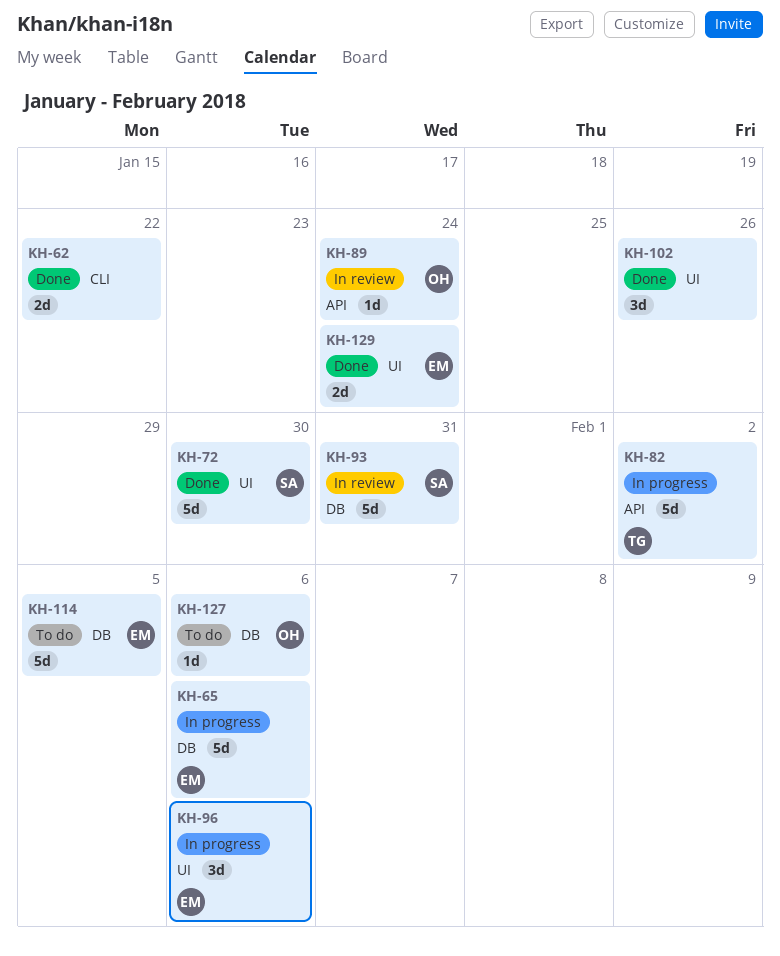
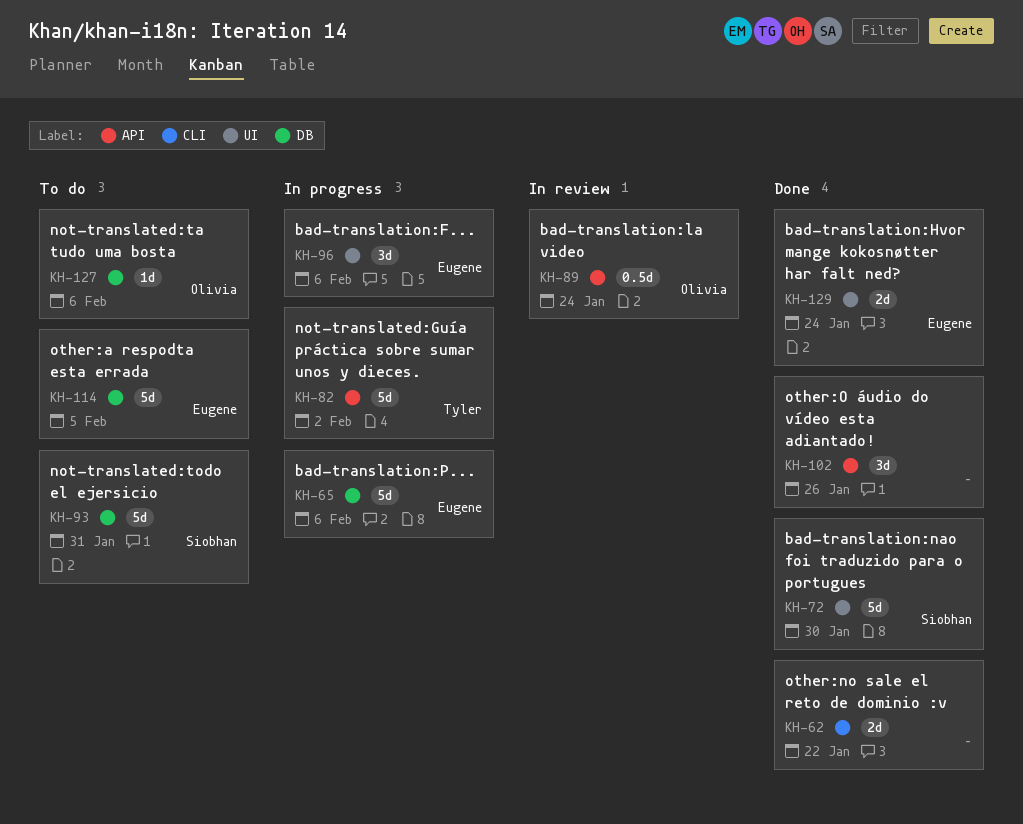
KH-89, estimate: 1d -> 0.5d
KH-93, status: In review -> To do
KH-102, label: UI -> API

